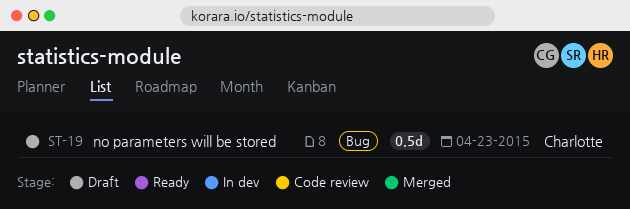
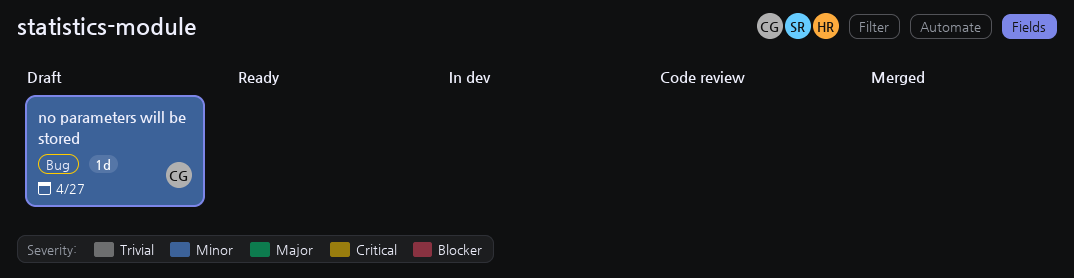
no parameters will be stored, estimate: 0.5d -> 1d
no parameters will be stored, due: Apr 23 -> Apr 27

